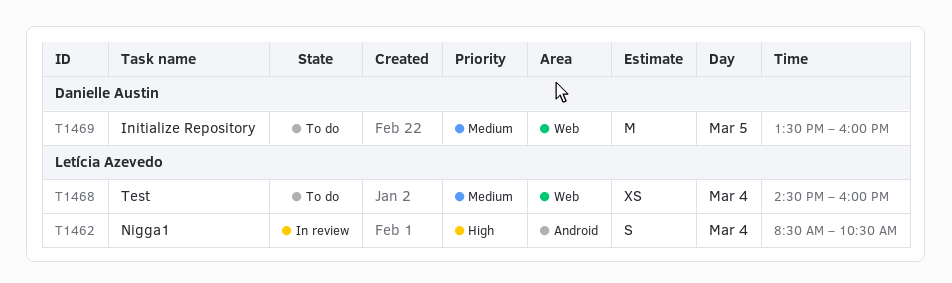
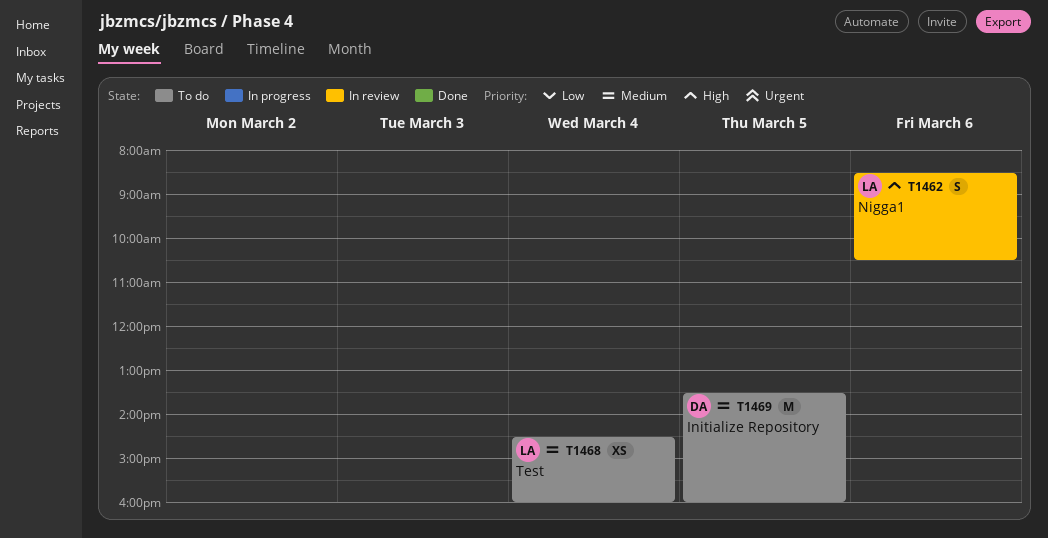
T1462, day: Mar 4 -> Mar 6

